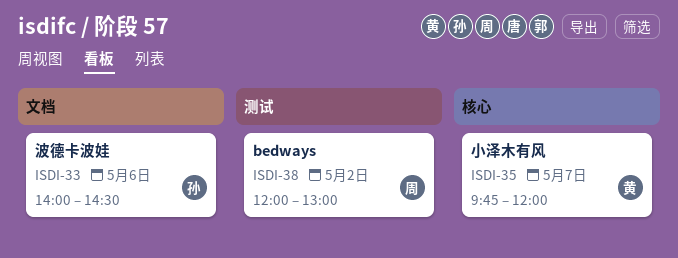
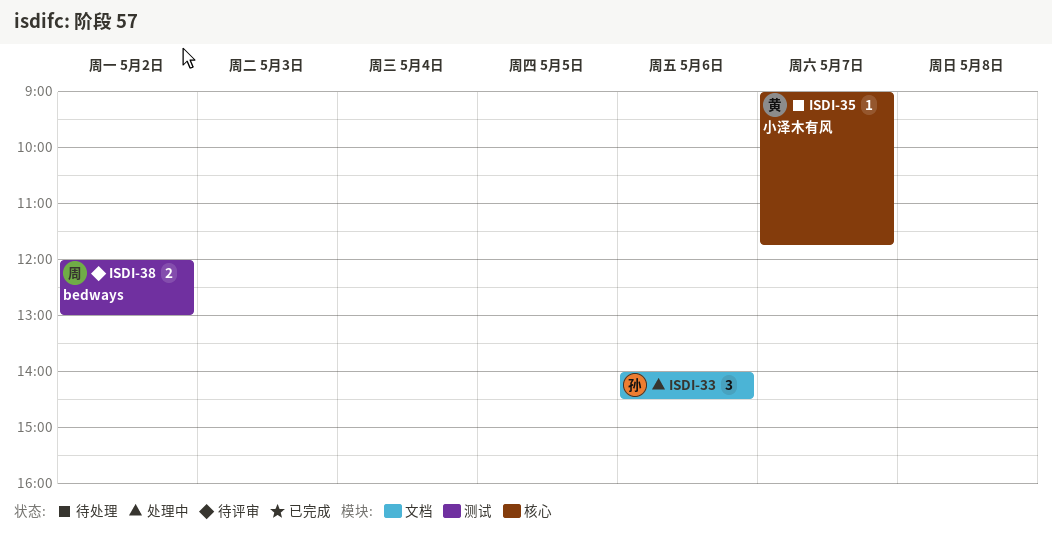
ISDI-35, begins: 09:45 -> 09:00
ISDI-35, ends: 12:00 -> 11:45

